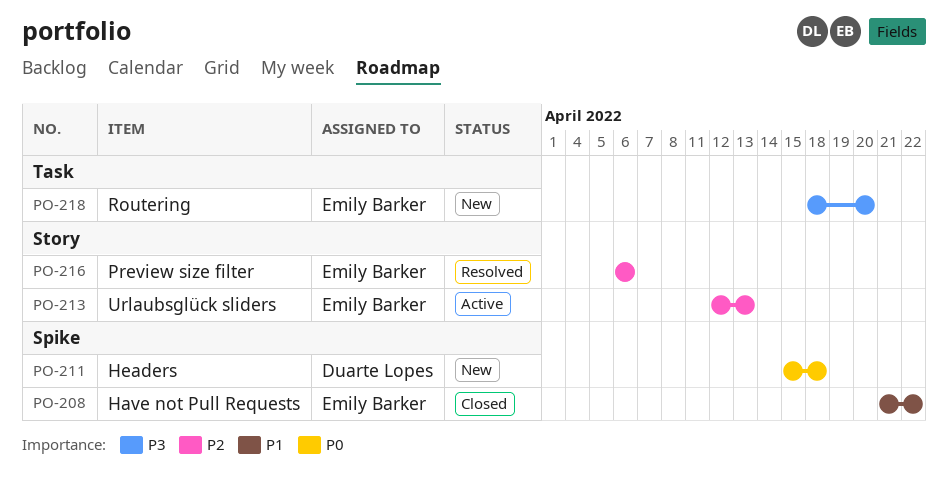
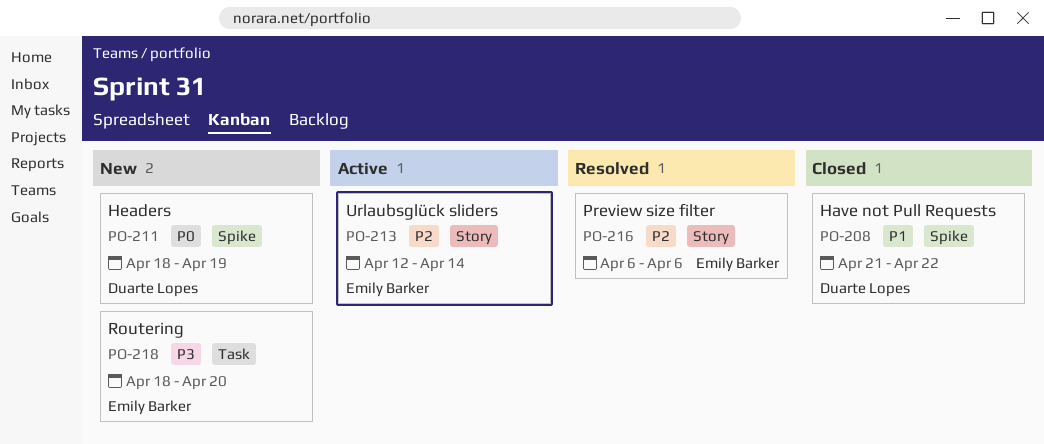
PO-208, owner: Emily Barker -> Duarte Lopes
PO-211, start: Apr 15 -> Apr 18
PO-211, due: Apr 18 -> Apr 19
PO-213, due: Apr 13 -> Apr 14

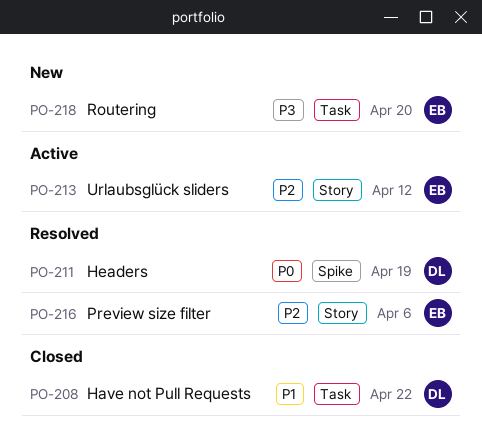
PO-208, label: Spike -> Task
PO-211, status: New -> Resolved
PO-213, due: Apr 14 -> Apr 12

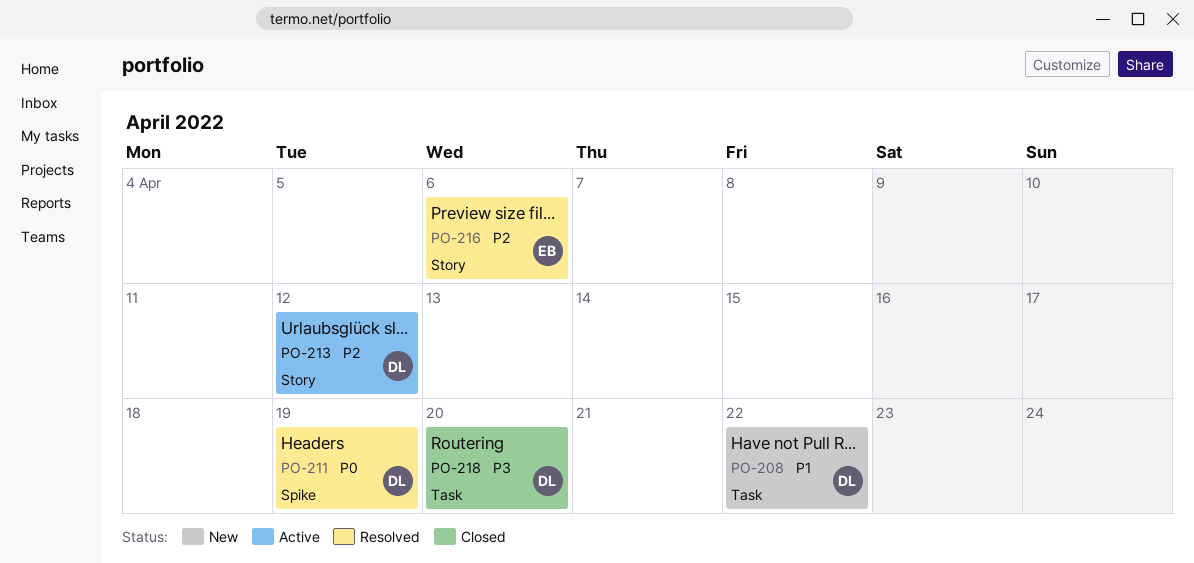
PO-208, status: Closed -> New
PO-213, owner: EB -> DL
PO-218, status: New -> Closed
PO-218, owner: EB -> DL

